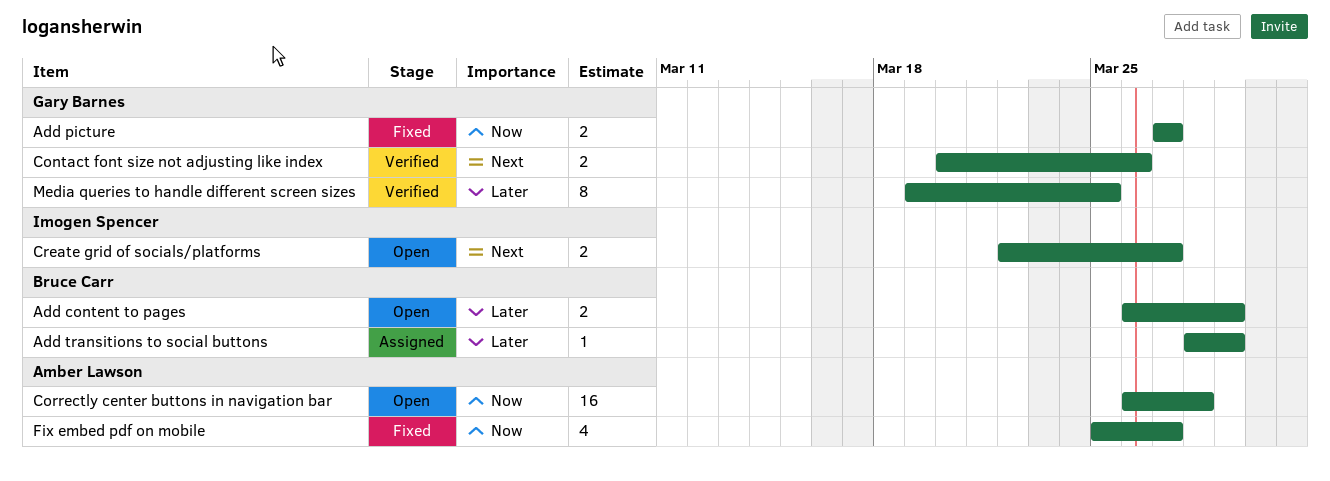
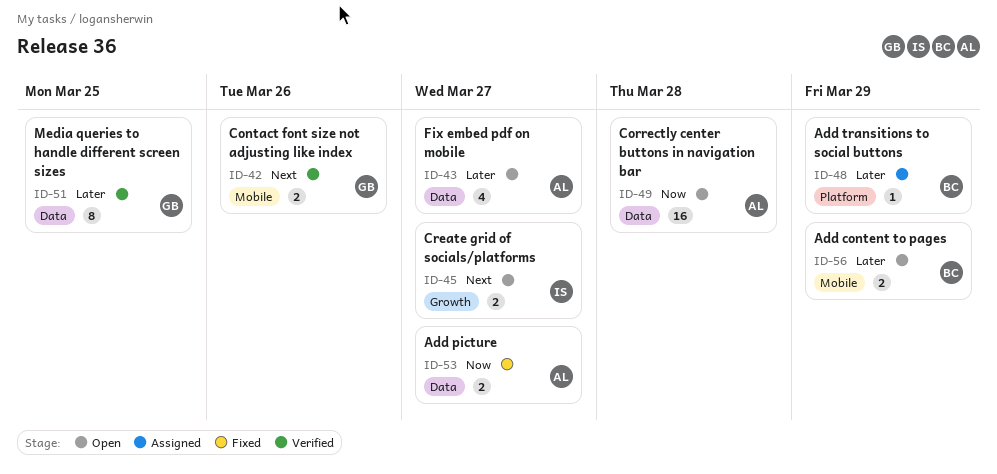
Add picture, owner: Gary Barnes -> Amber Lawson
Fix embed pdf on mobile, status: Fixed -> Open
Fix embed pdf on mobile, priority: Now -> Later

